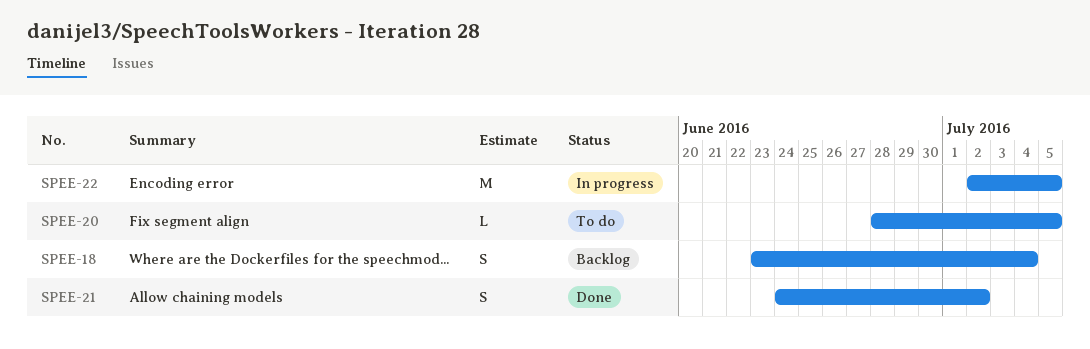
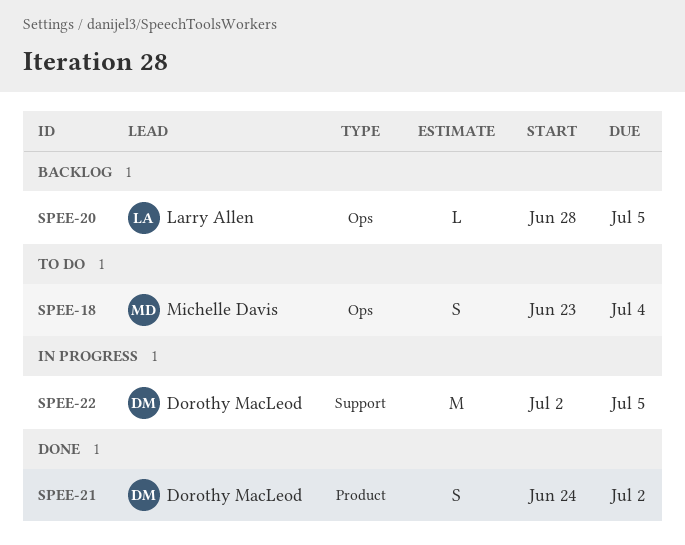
SPEE-18, status: Backlog -> To do
SPEE-20, status: To do -> Backlog

